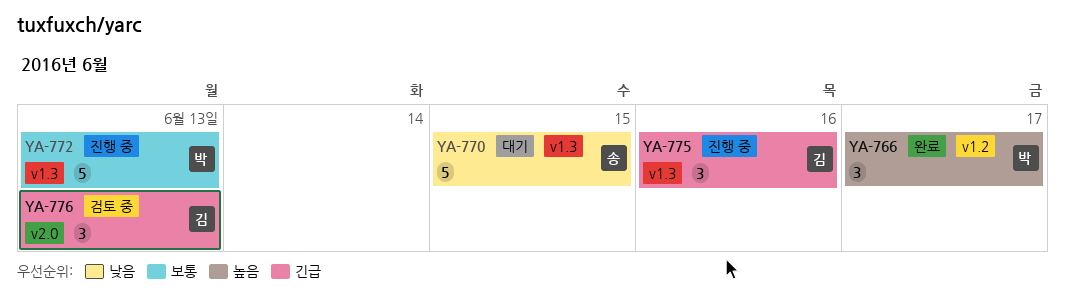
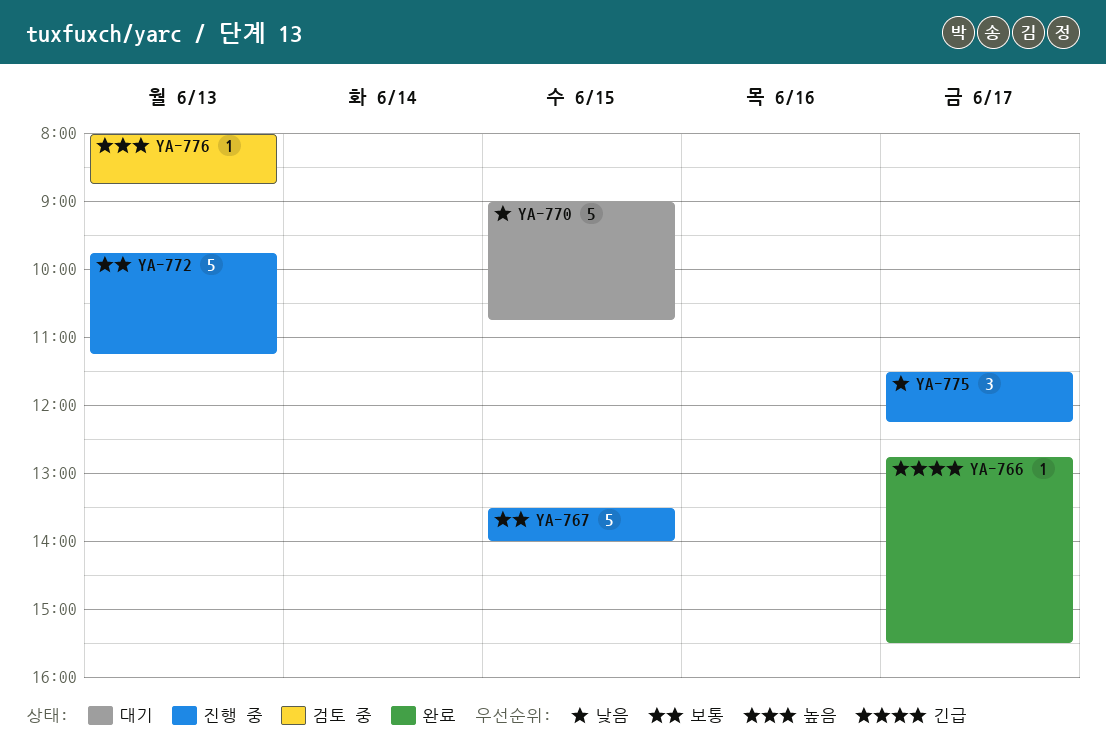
YA-766, priority: 높음 -> 긴급
YA-766, estimate: 3 -> 1
YA-767: none -> present
YA-775, priority: 긴급 -> 낮음
YA-775, day: Jun 16 -> Jun 17
YA-776, priority: 긴급 -> 높음
YA-776, estimate: 3 -> 1

